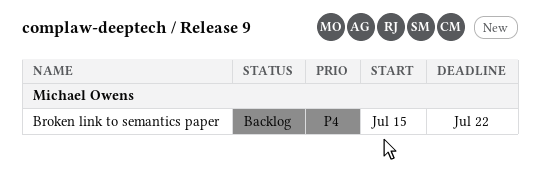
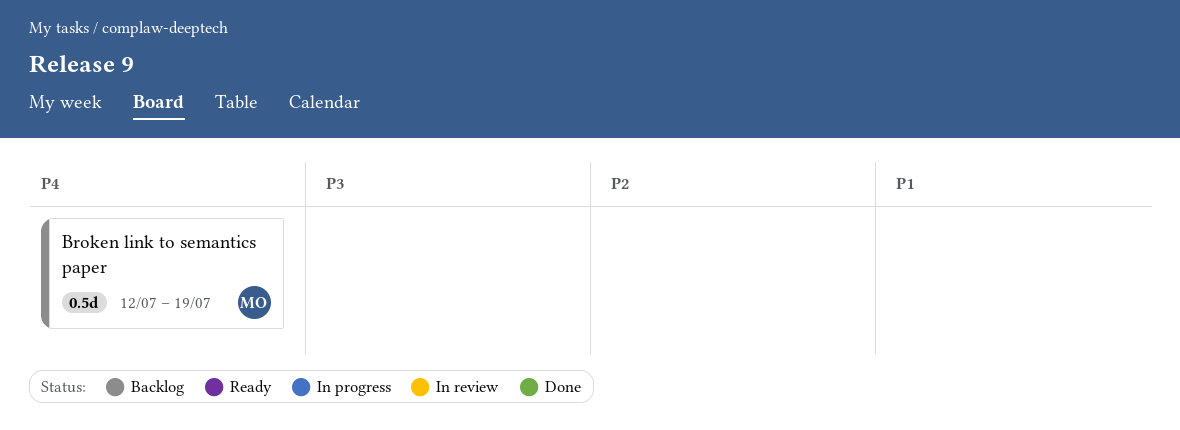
Broken link to semantics paper, start: Jul 15 -> Jul 12
Broken link to semantics paper, due: Jul 22 -> Jul 19

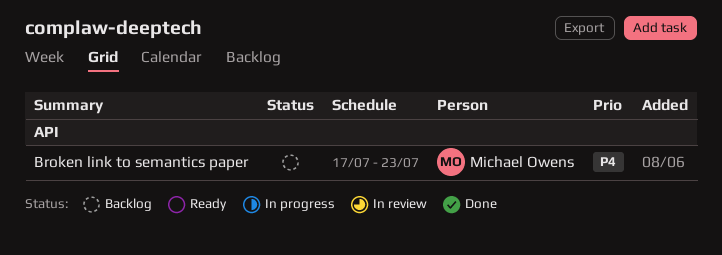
Broken link to semantics paper, start: Jul 12 -> Jul 17
Broken link to semantics paper, due: Jul 19 -> Jul 23

